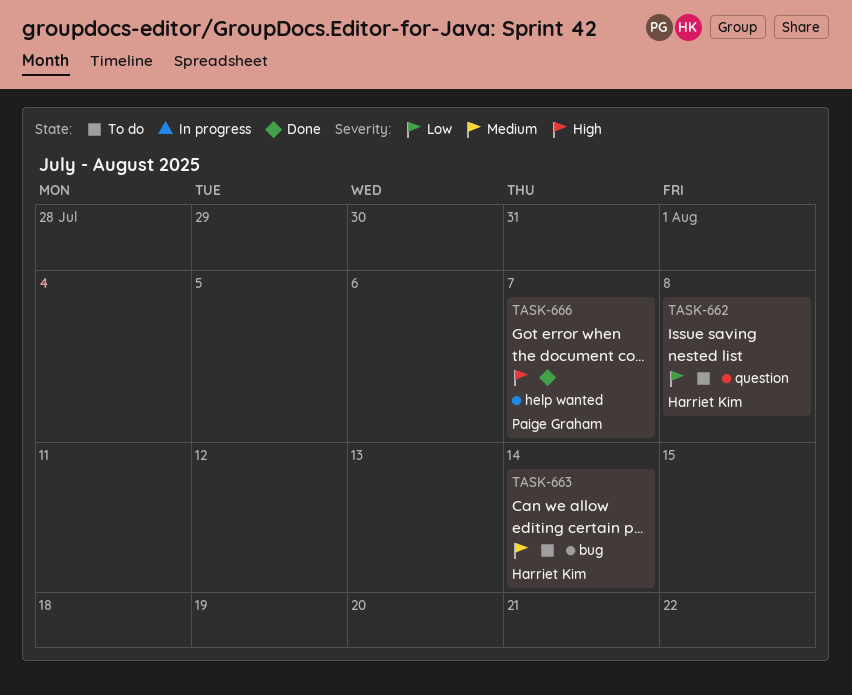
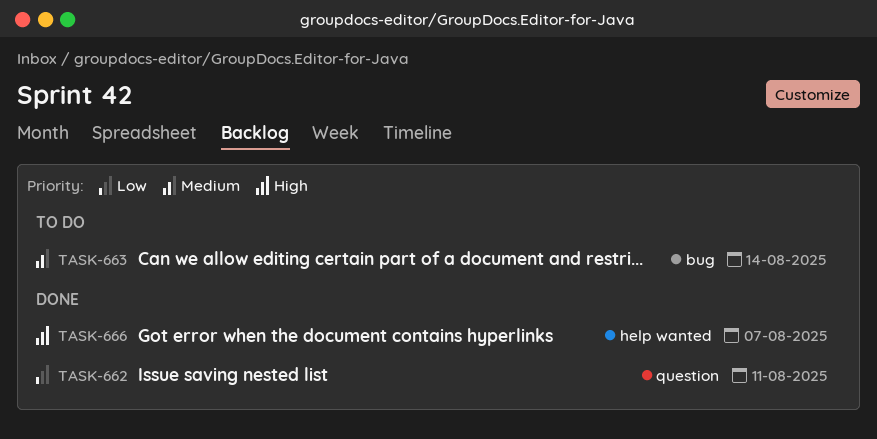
TASK-662, status: To do -> Done
TASK-662, due: Aug 8 -> Aug 11

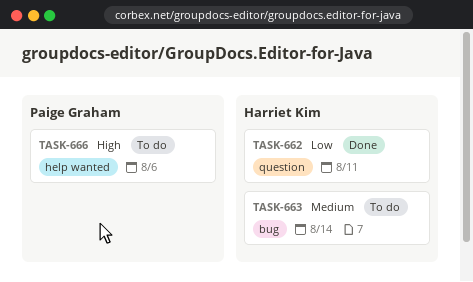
TASK-666, status: Done -> To do
TASK-666, due: Aug 7 -> Aug 6

